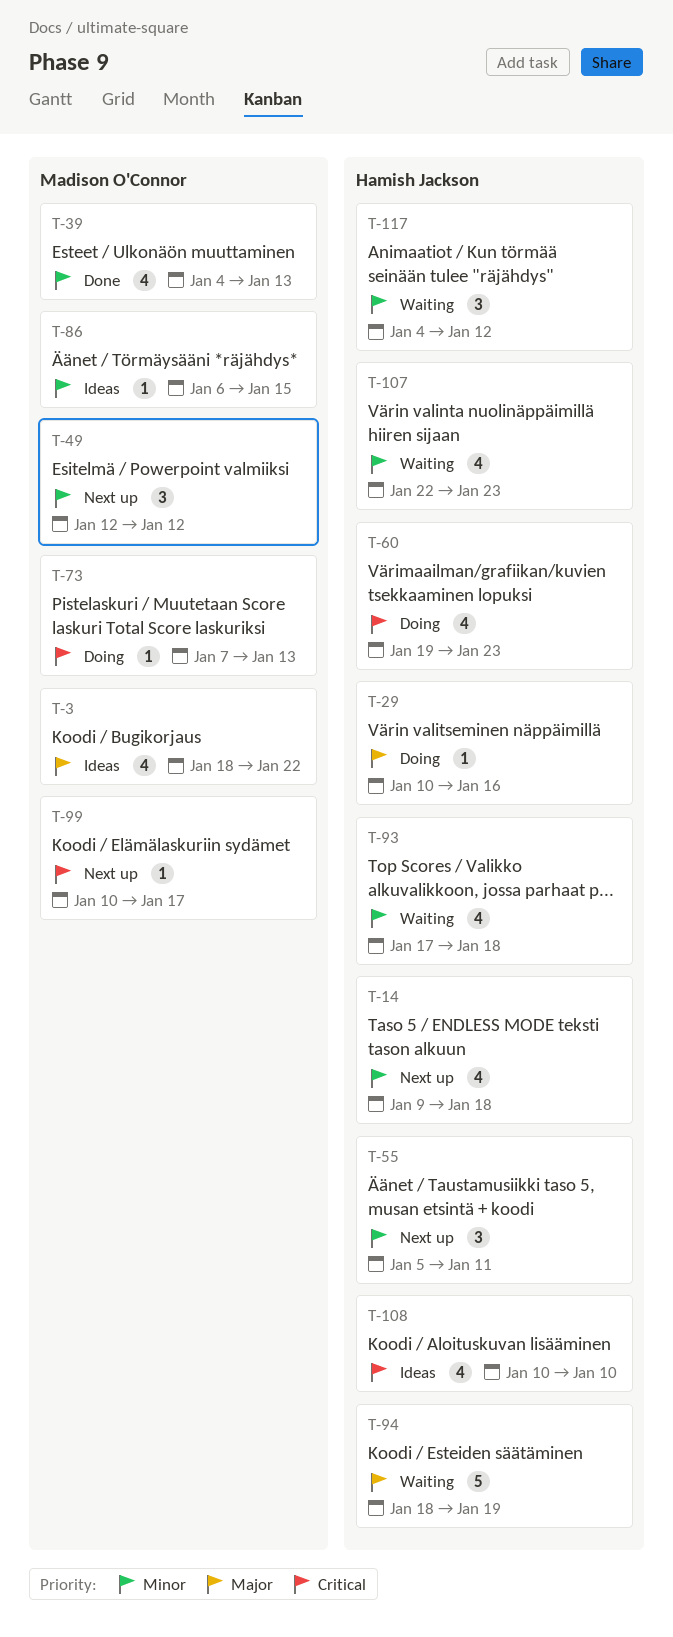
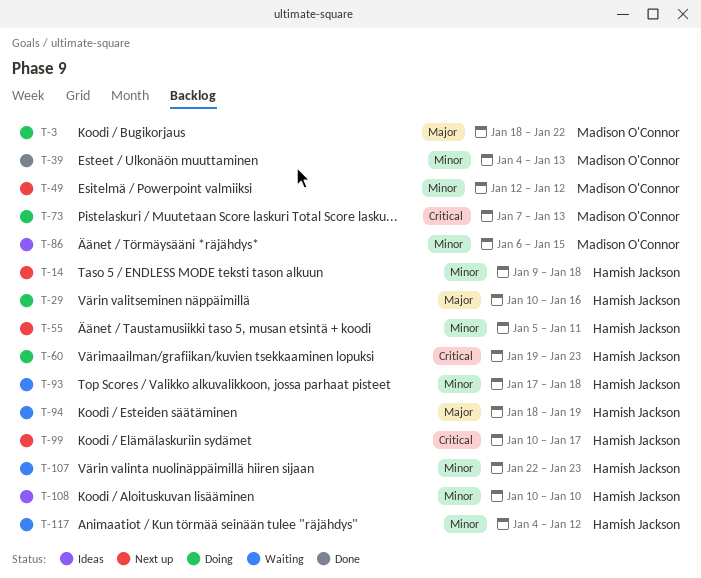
T-3, status: Ideas -> Doing
T-99, owner: Madison O'Connor -> Hamish Jackson
T-108, priority: Critical -> Minor

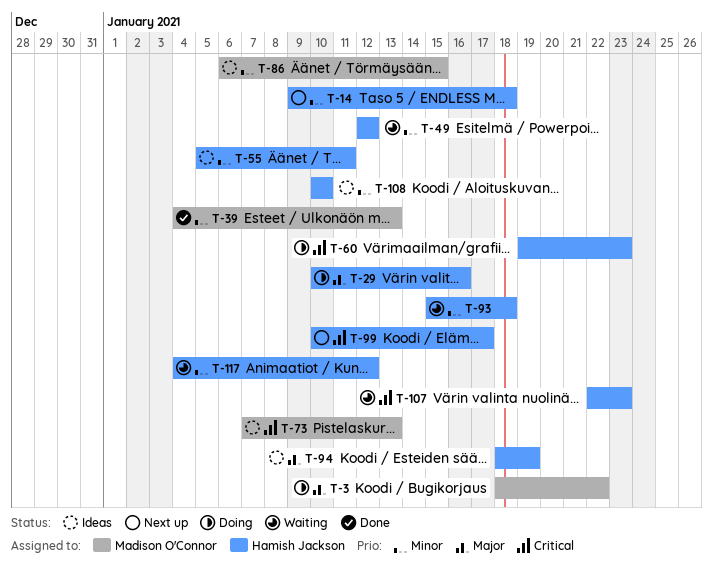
T-49, status: Next up -> Waiting
T-49, owner: Madison O'Connor -> Hamish Jackson
T-55, status: Next up -> Ideas
T-73, status: Doing -> Ideas
T-93, start: Jan 17 -> Jan 15
T-94, status: Waiting -> Ideas
T-107, priority: Minor -> Critical

